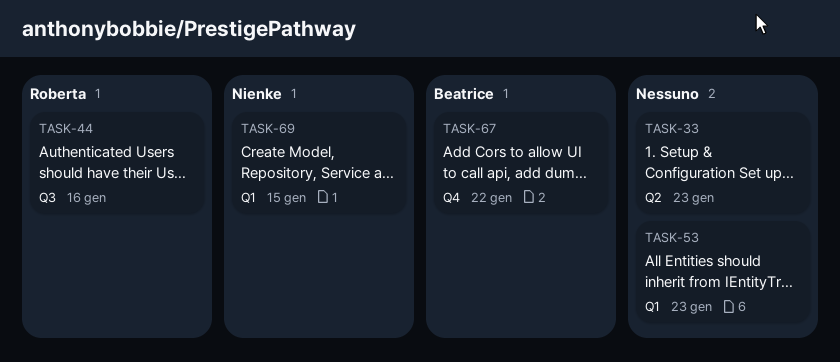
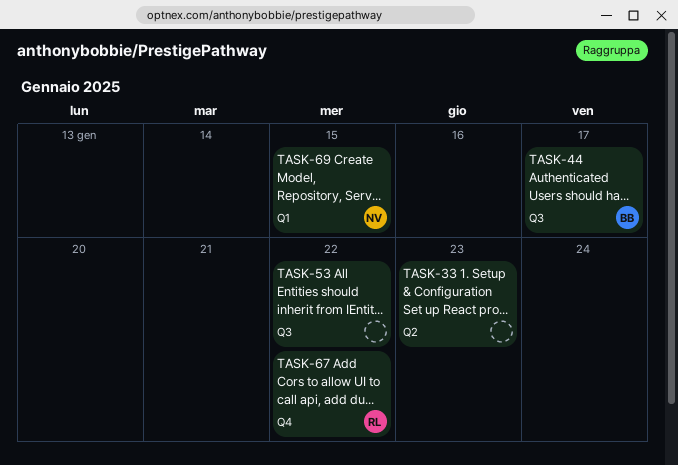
TASK-44, owner: Roberta -> Beatrice
TASK-44, due: Jan 16 -> Jan 17
TASK-53, label: Q1 -> Q3
TASK-53, due: Jan 23 -> Jan 22
TASK-67, owner: Beatrice -> Roberta

